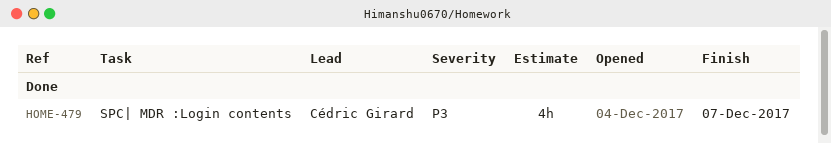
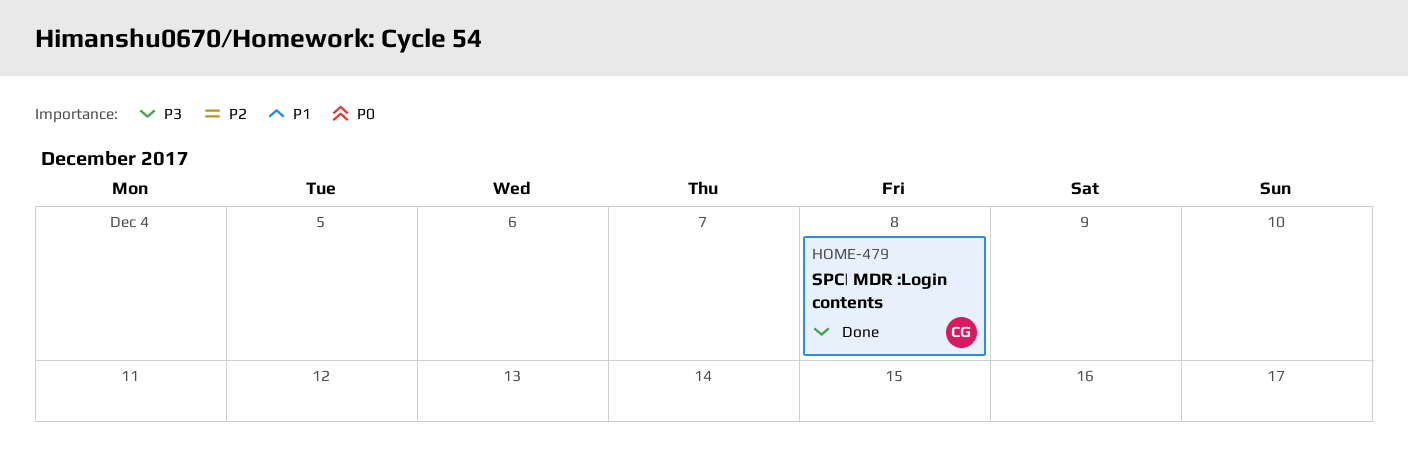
HOME-479, due: Dec 7 -> Dec 8

